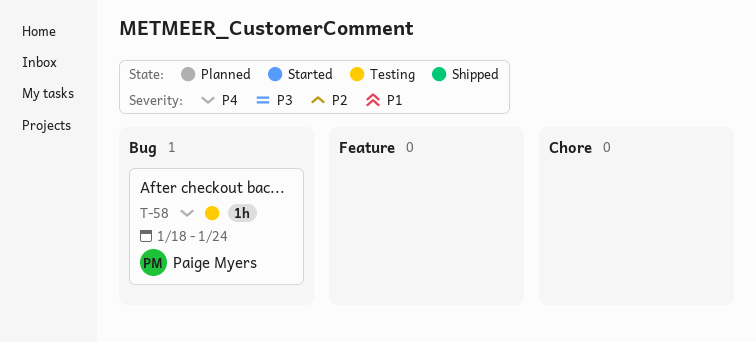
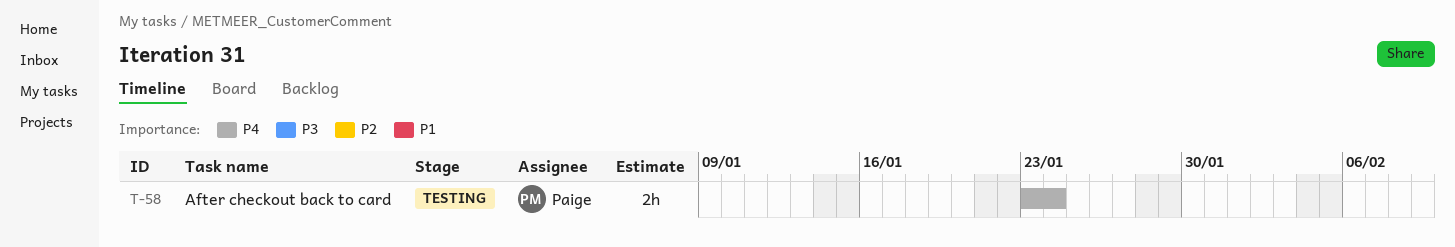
T-58, estimate: 1h -> 2h
T-58, start: Jan 18 -> Jan 23

